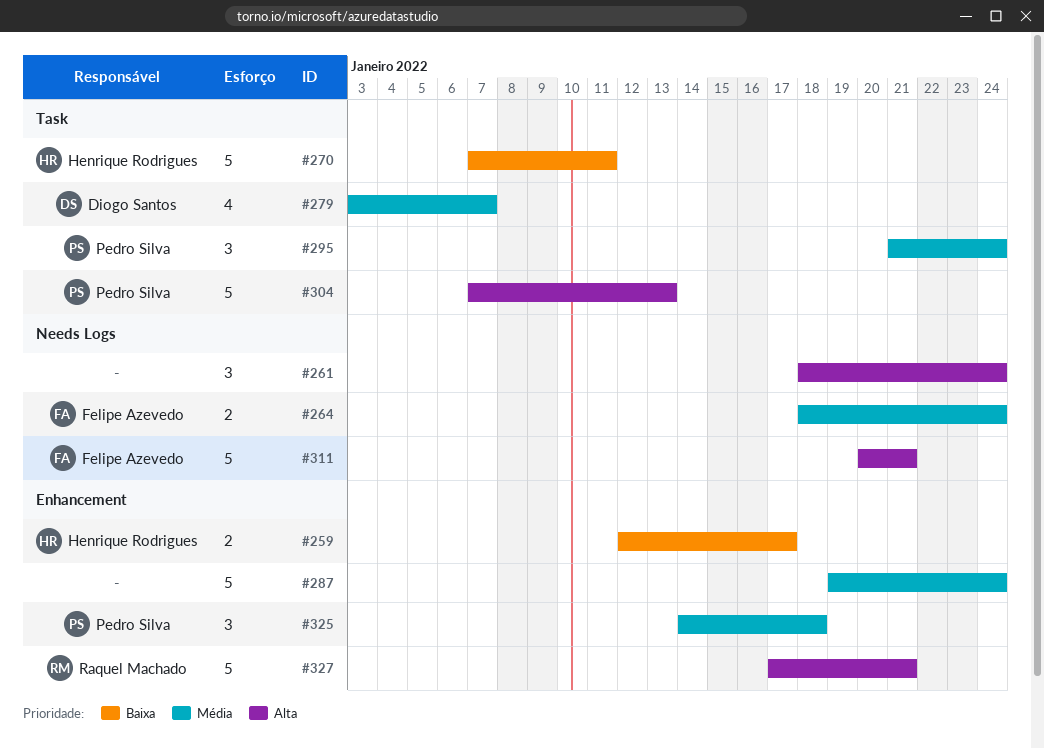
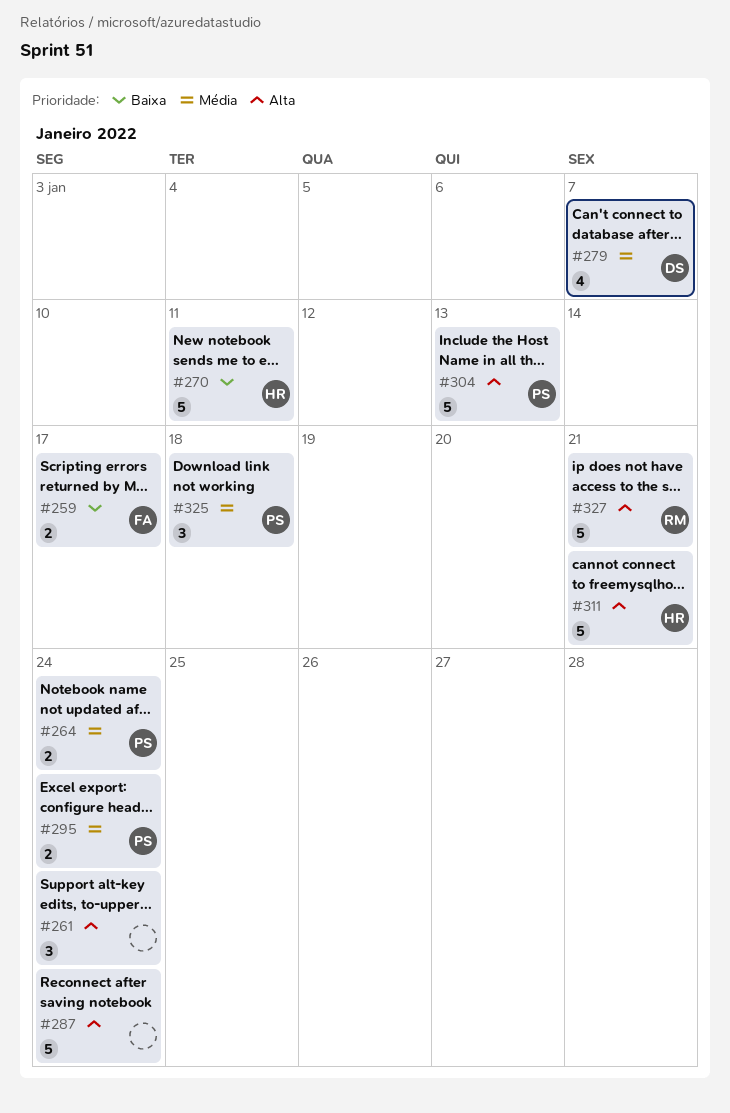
#259, owner: Henrique Rodrigues -> Felipe Azevedo
#264, owner: Felipe Azevedo -> Pedro Silva
#287, priority: Média -> Alta
#295, estimate: 3 -> 2
#311, owner: Felipe Azevedo -> Henrique Rodrigues

